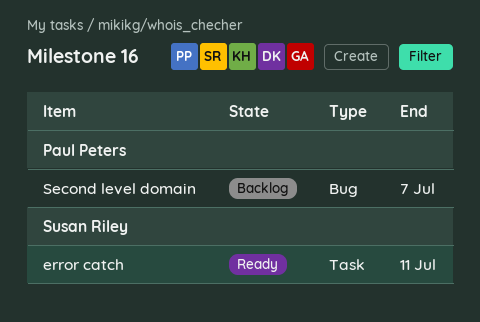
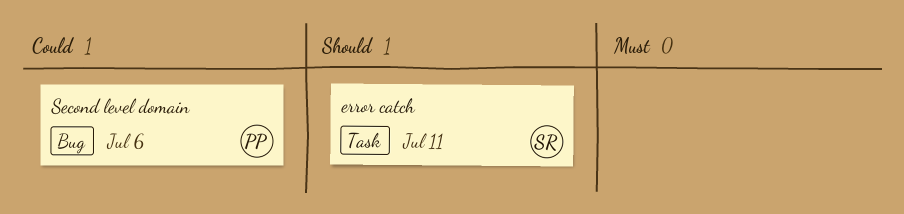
Second level domain, due: Jul 7 -> Jul 6

